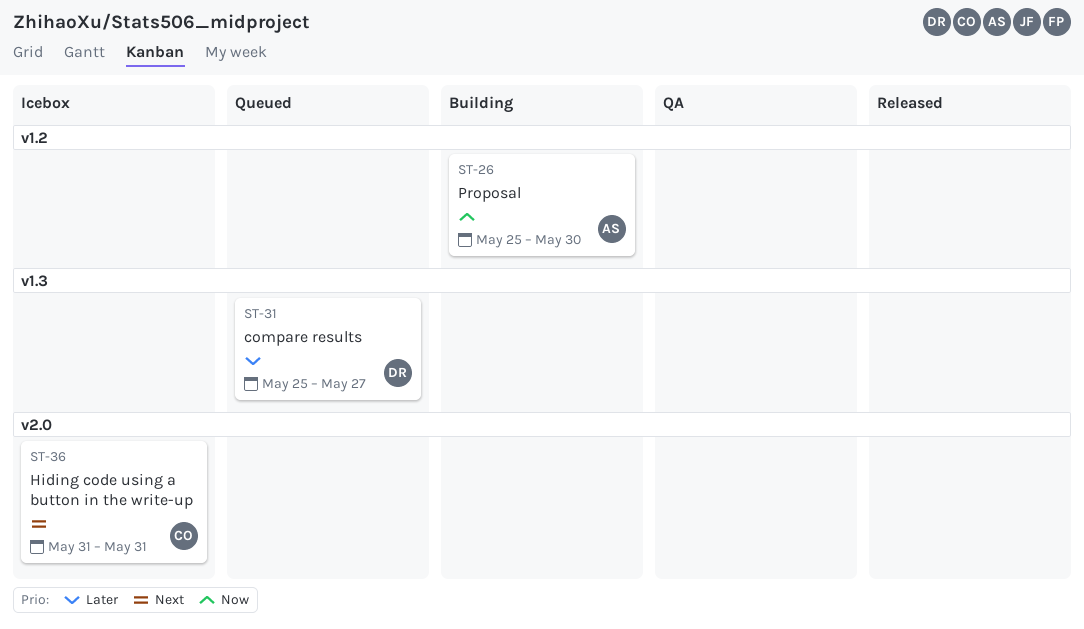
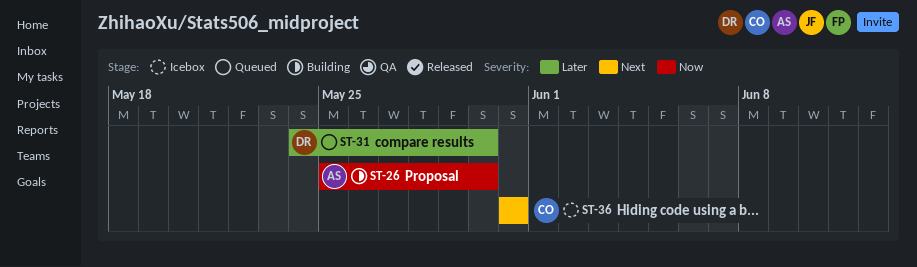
ST-31, start: May 25 -> May 24
ST-31, due: May 27 -> May 30

